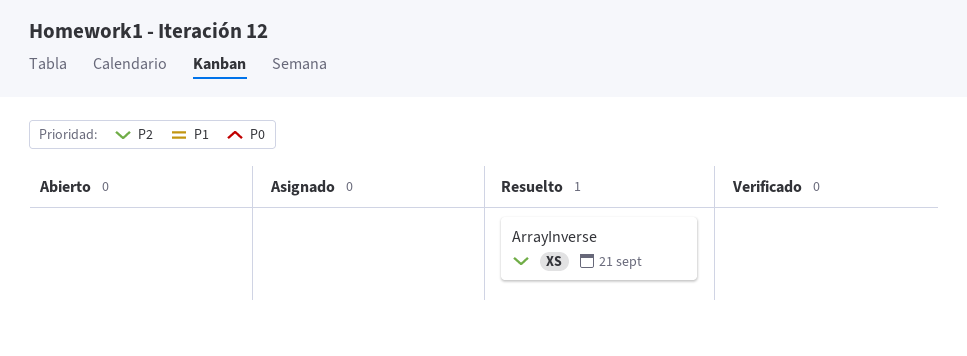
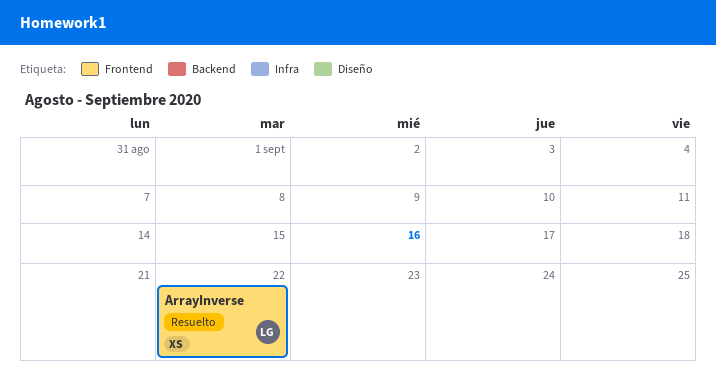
ArrayInverse, due: Sep 21 -> Sep 22

